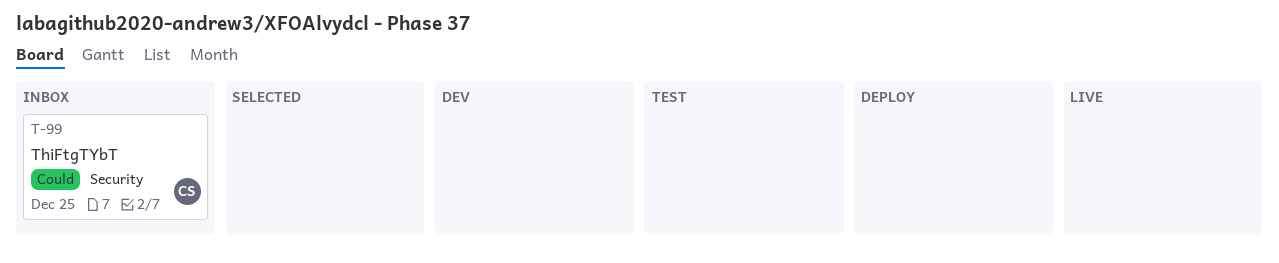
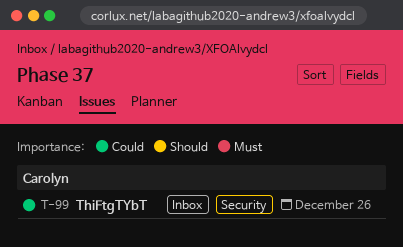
T-99, due: Dec 25 -> Dec 26

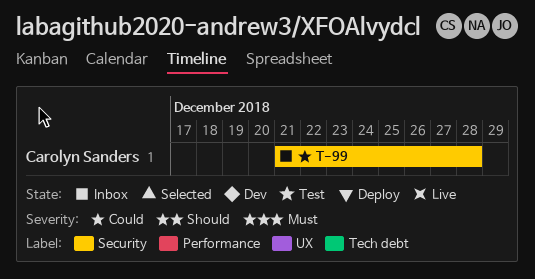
T-99, due: Dec 26 -> Dec 28

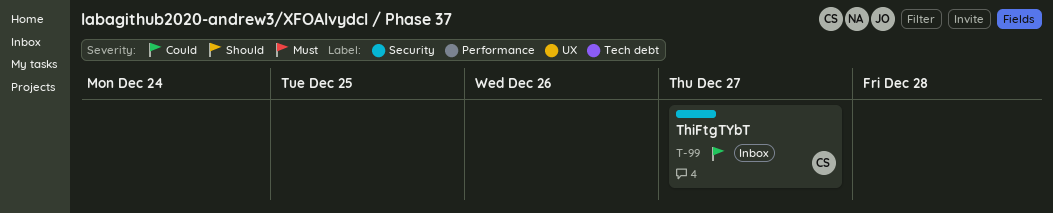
T-99, due: Dec 28 -> Dec 27

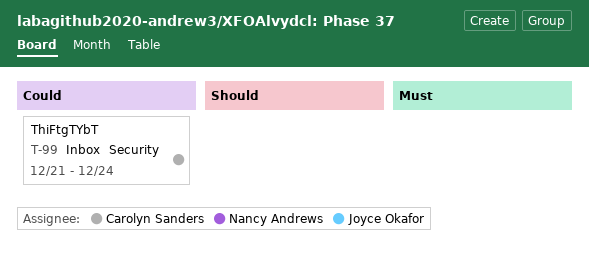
T-99, due: Dec 27 -> Dec 24

